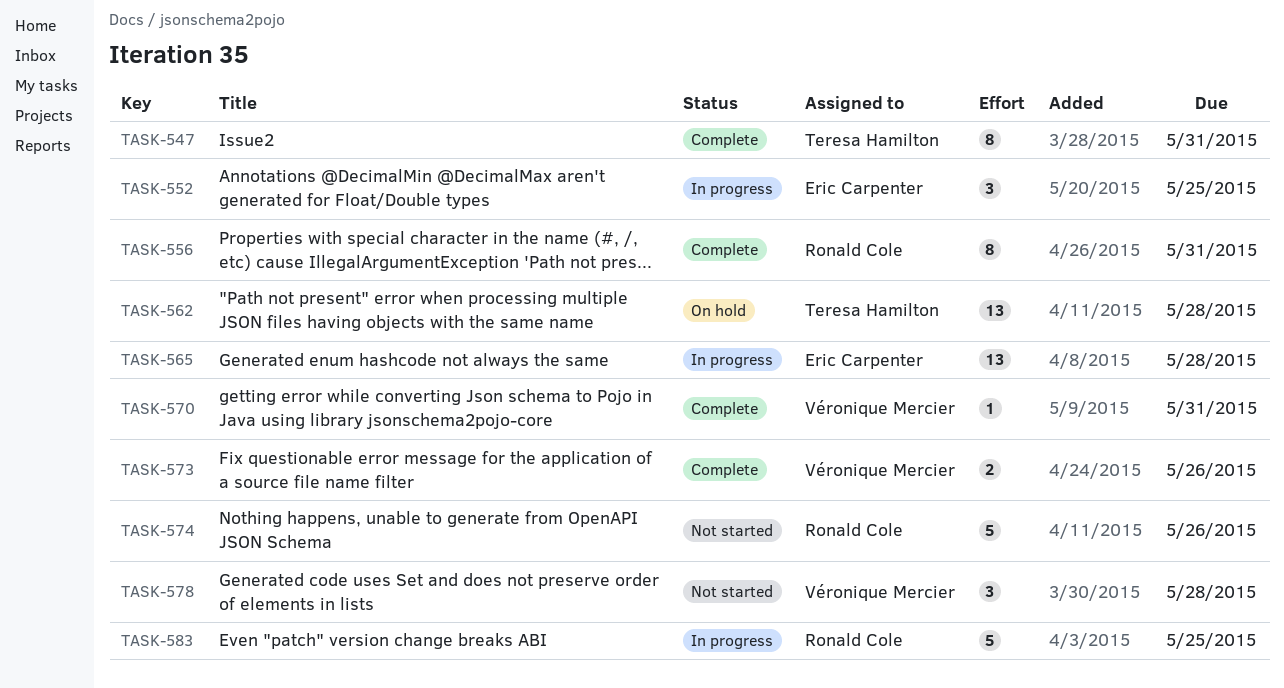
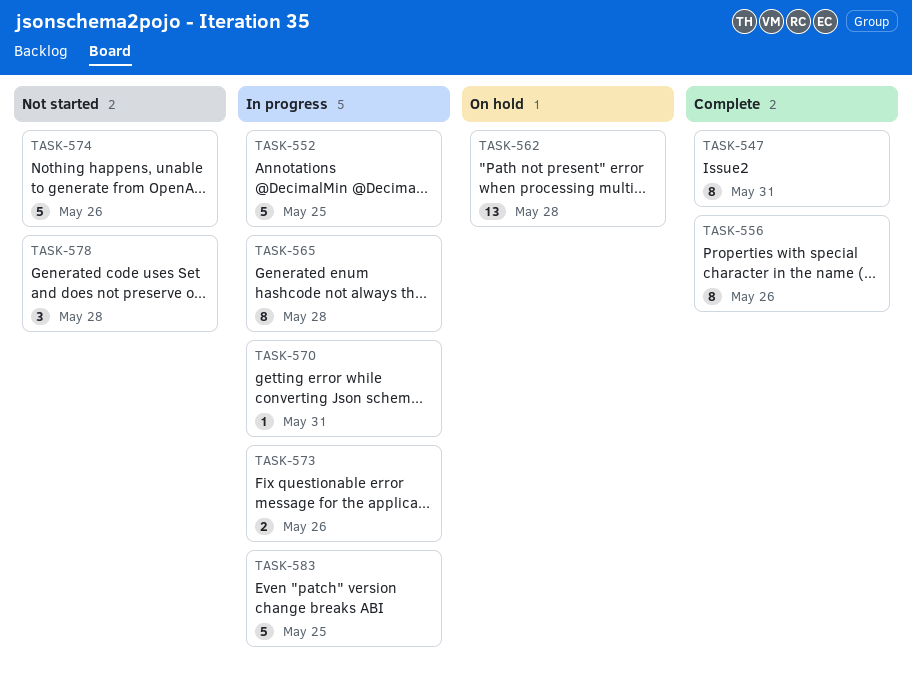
TASK-552, estimate: 3 -> 5
TASK-556, due: May 31 -> May 26
TASK-565, estimate: 13 -> 8
TASK-570, status: Complete -> In progress
TASK-573, status: Complete -> In progress

